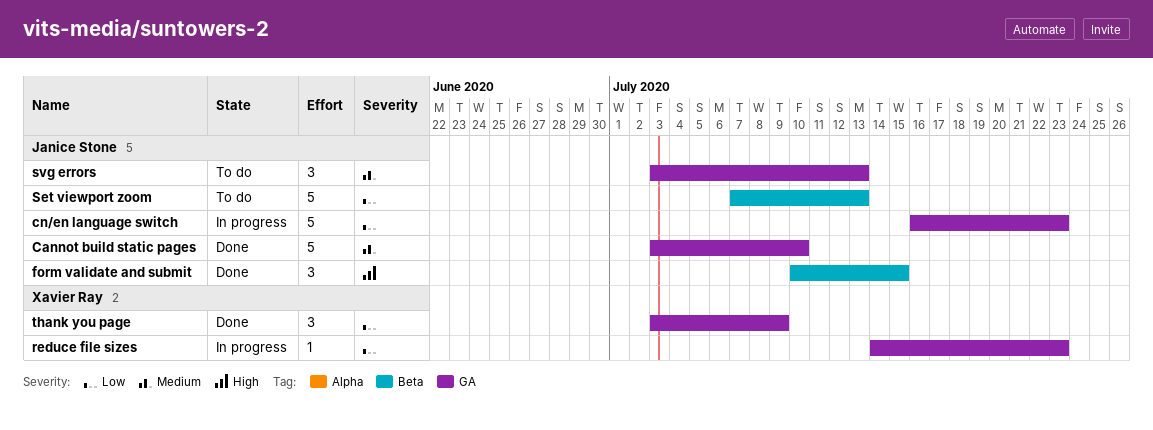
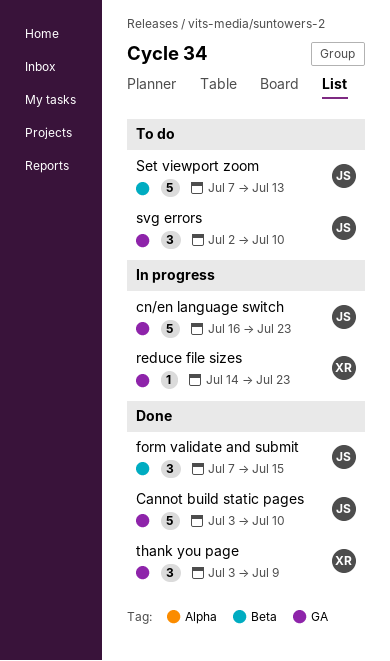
form validate and submit, start: Jul 10 -> Jul 7
svg errors, start: Jul 3 -> Jul 2
svg errors, due: Jul 13 -> Jul 10

